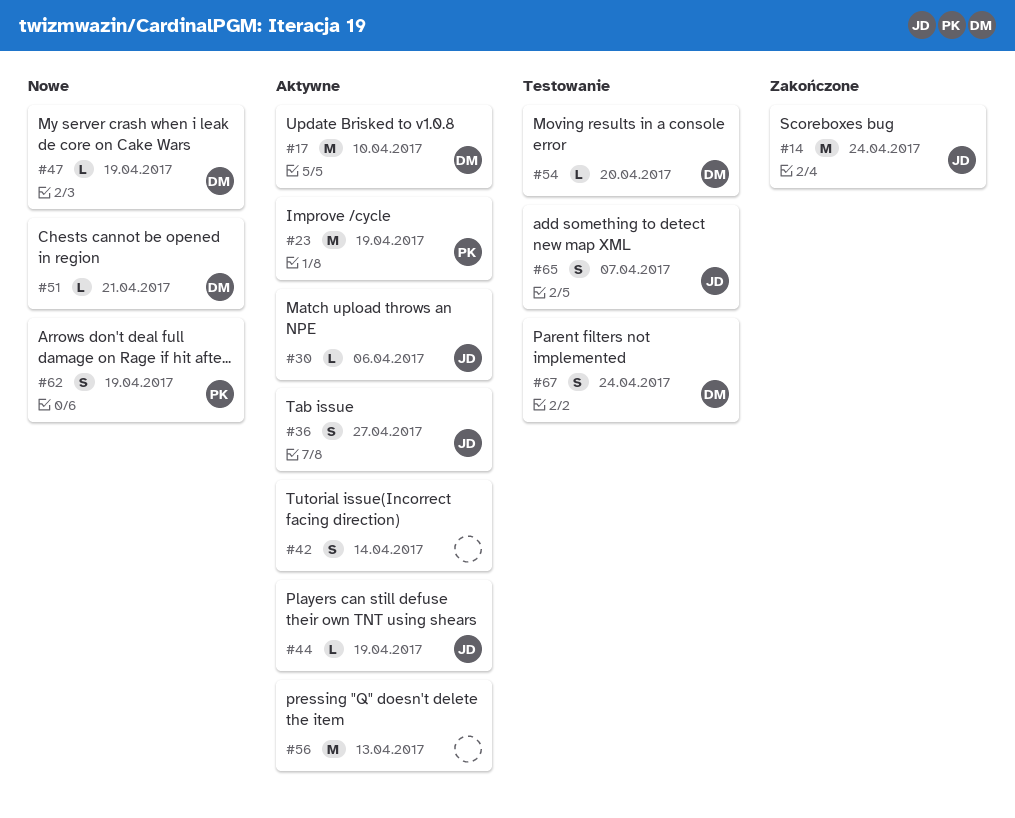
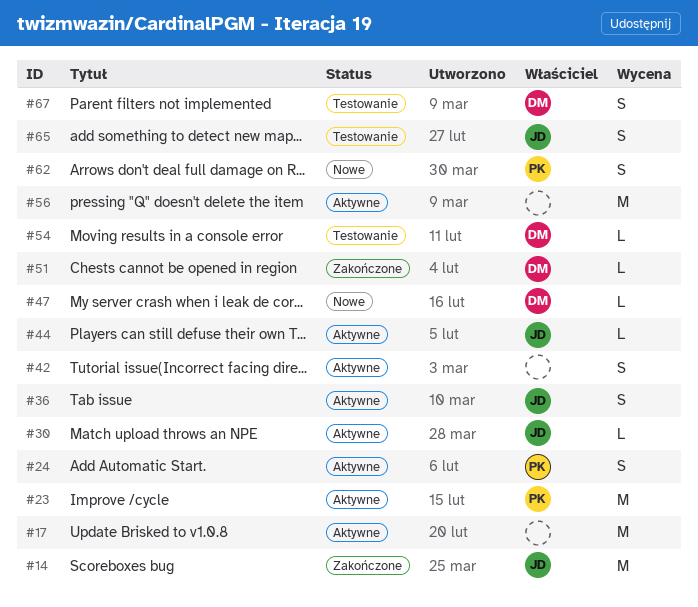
#17, owner: DM -> none
#24: none -> present
#51, status: Nowe -> Zakończone

